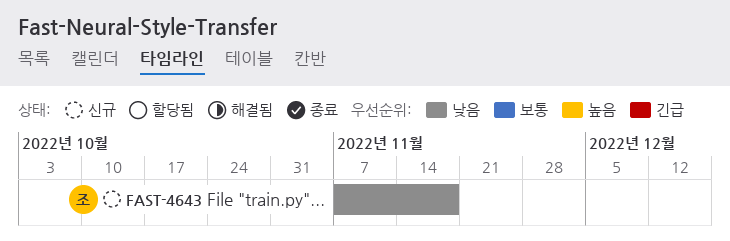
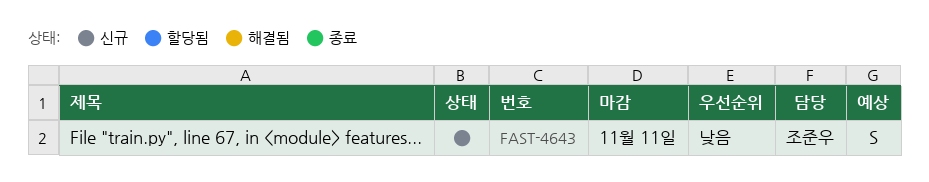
FAST-4643, due: Nov 18 -> Nov 11

